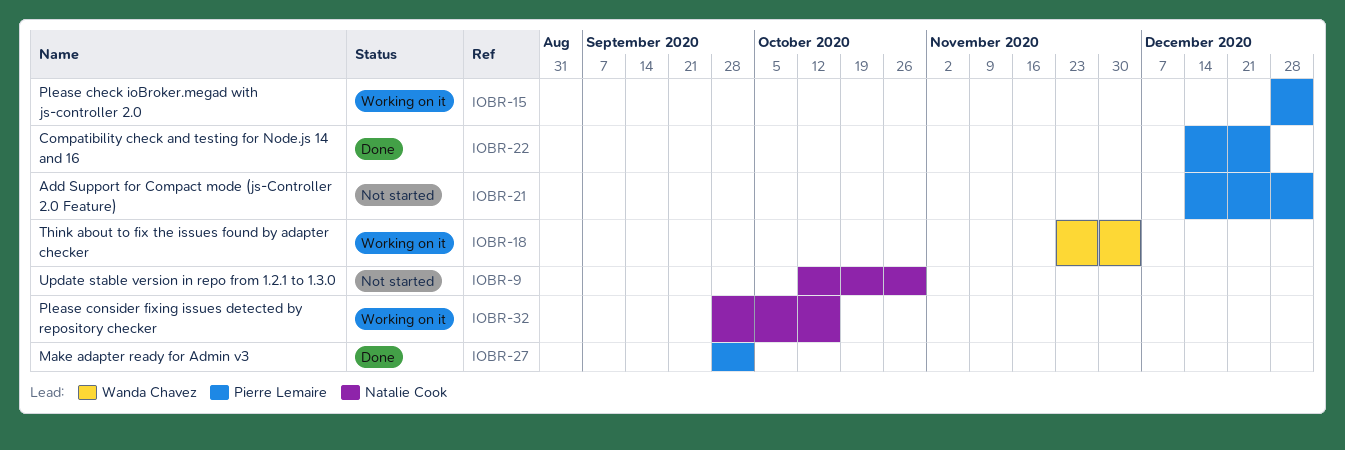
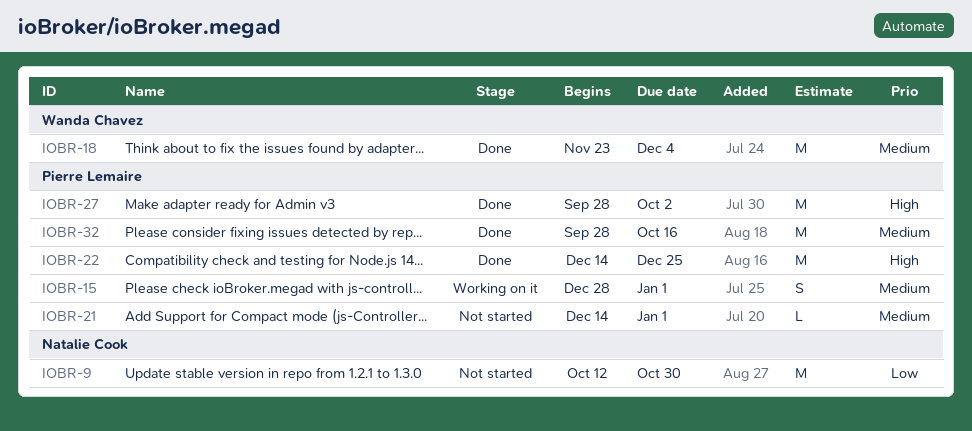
IOBR-18, status: Working on it -> Done
IOBR-32, status: Working on it -> Done
IOBR-32, owner: Natalie Cook -> Pierre Lemaire

